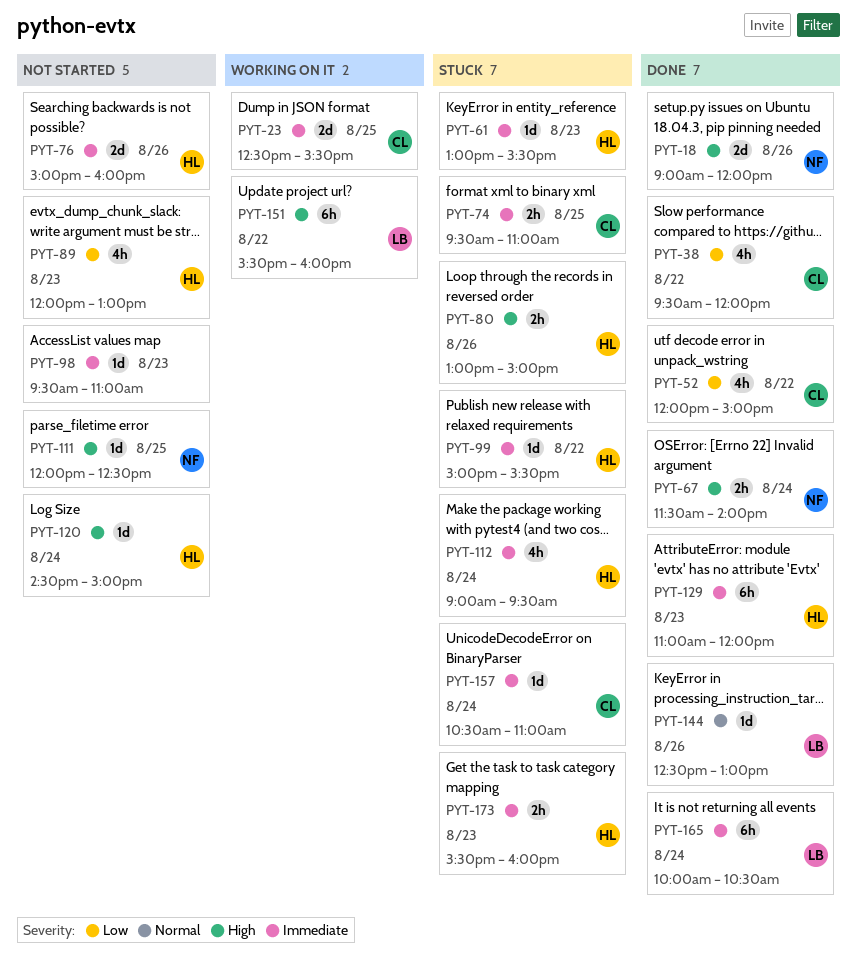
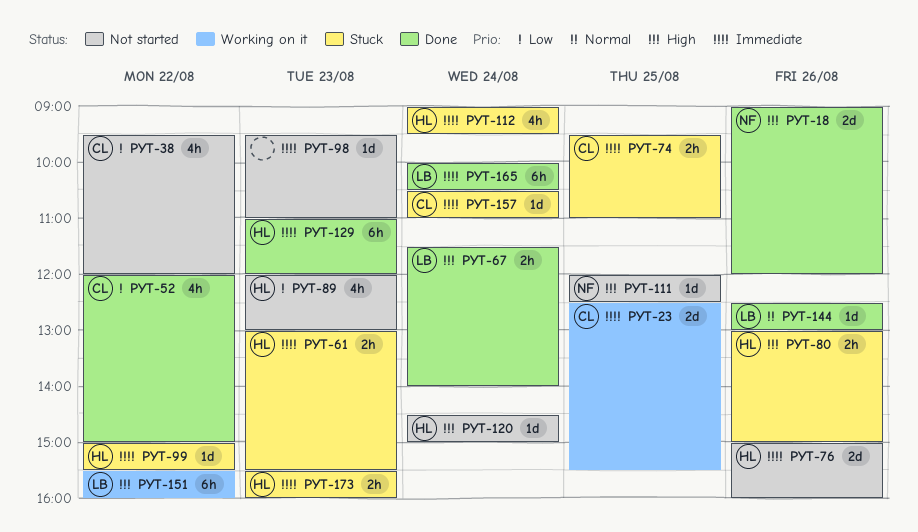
PYT-38, status: Done -> Not started
PYT-61, estimate: 1d -> 2h
PYT-67, owner: NF -> LB

